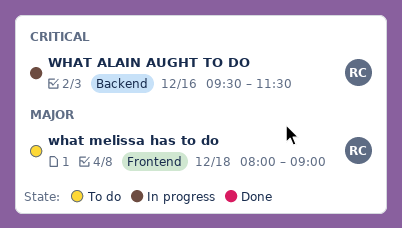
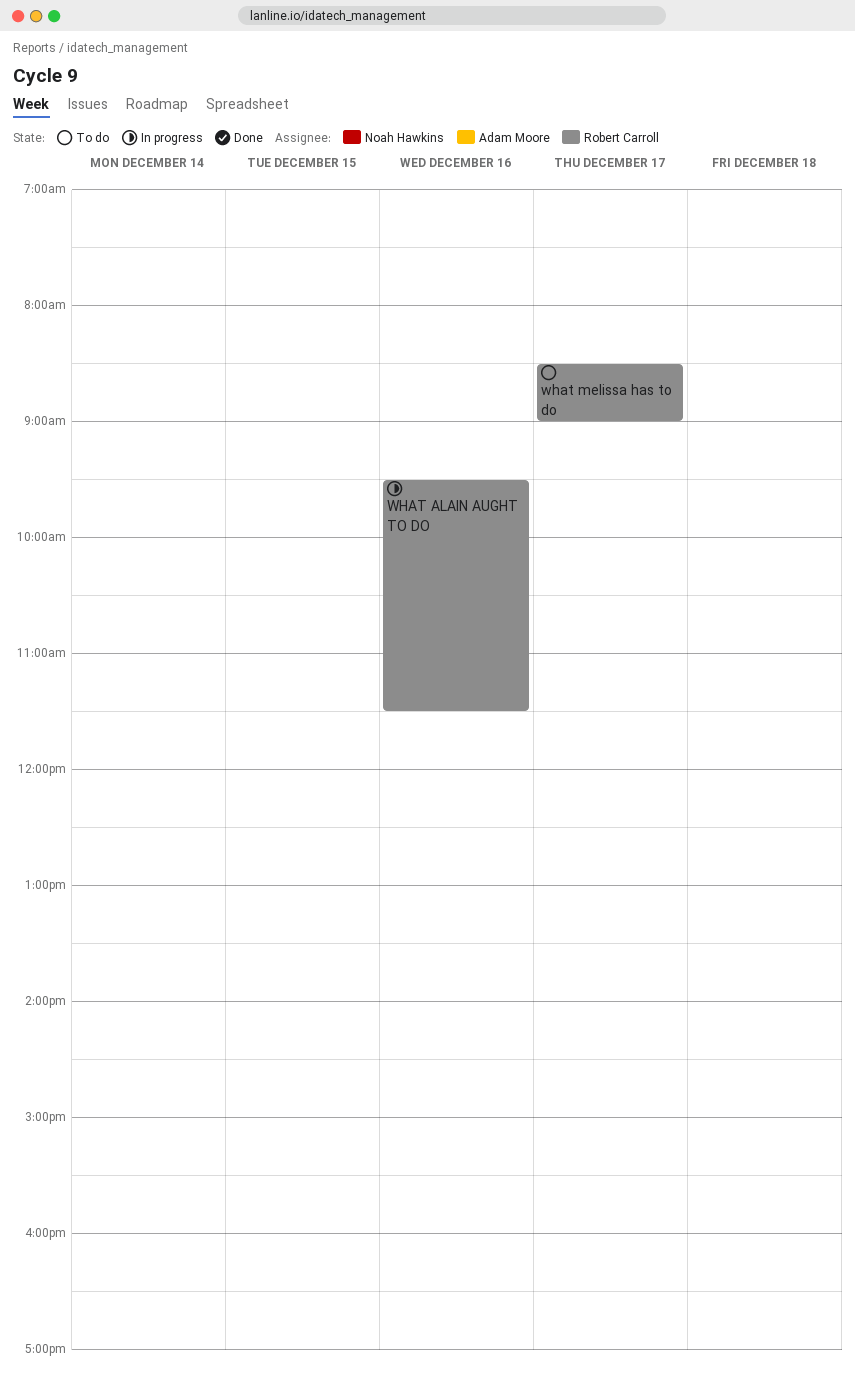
what melissa has to do, day: Dec 18 -> Dec 17
what melissa has to do, begins: 08:00 -> 08:30

